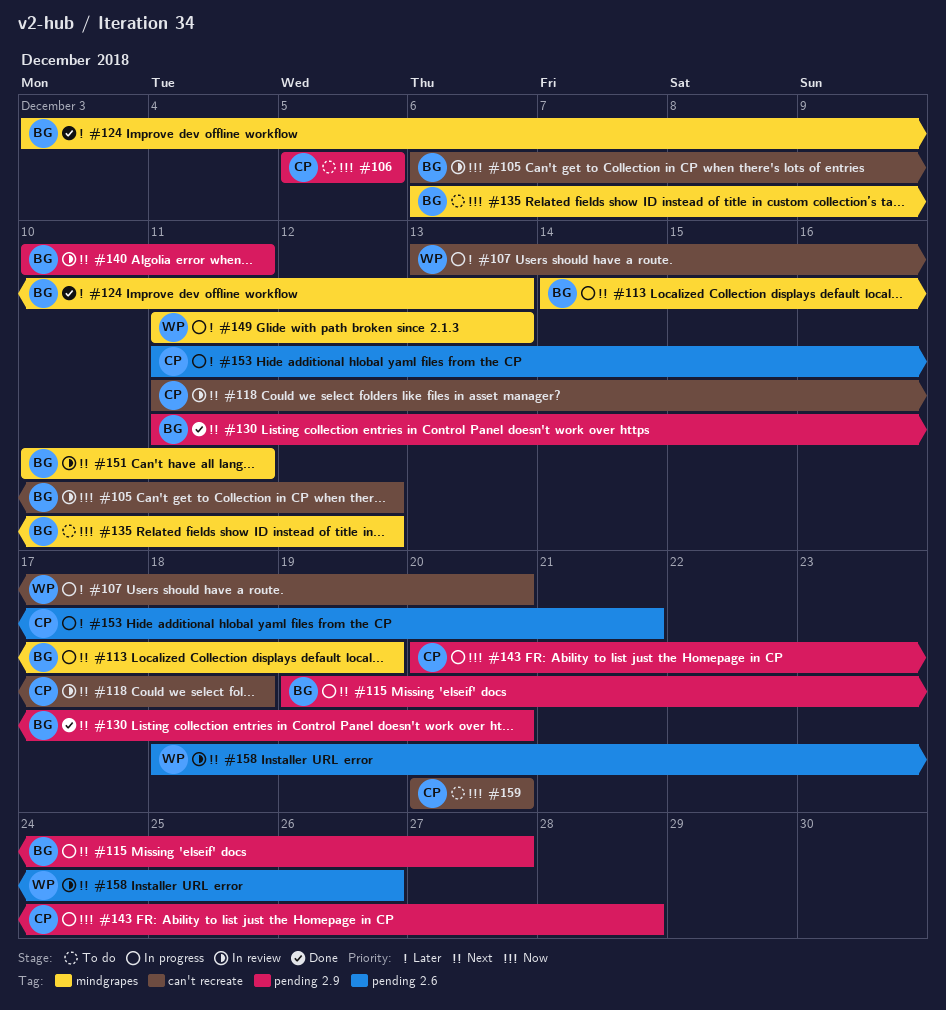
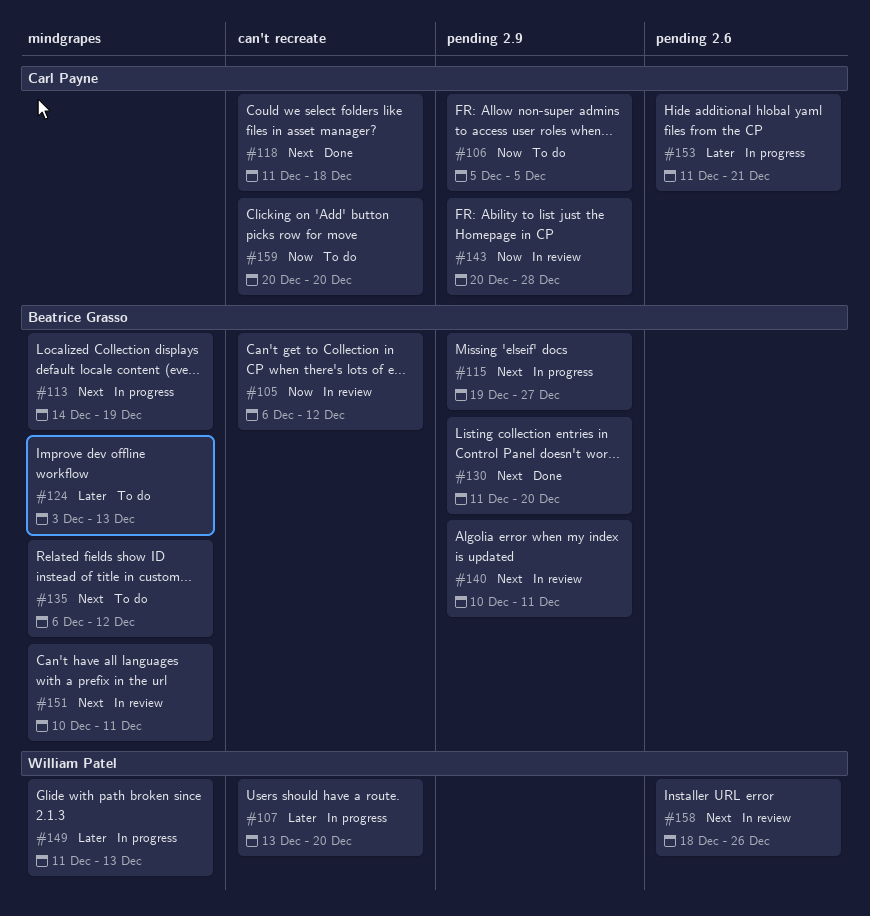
#118, status: In review -> Done
#124, status: Done -> To do
#135, priority: Now -> Next
#143, status: In progress -> In review

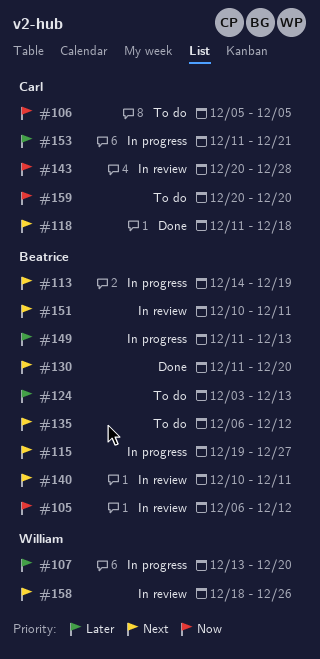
#149, owner: William Patel -> Beatrice Grasso

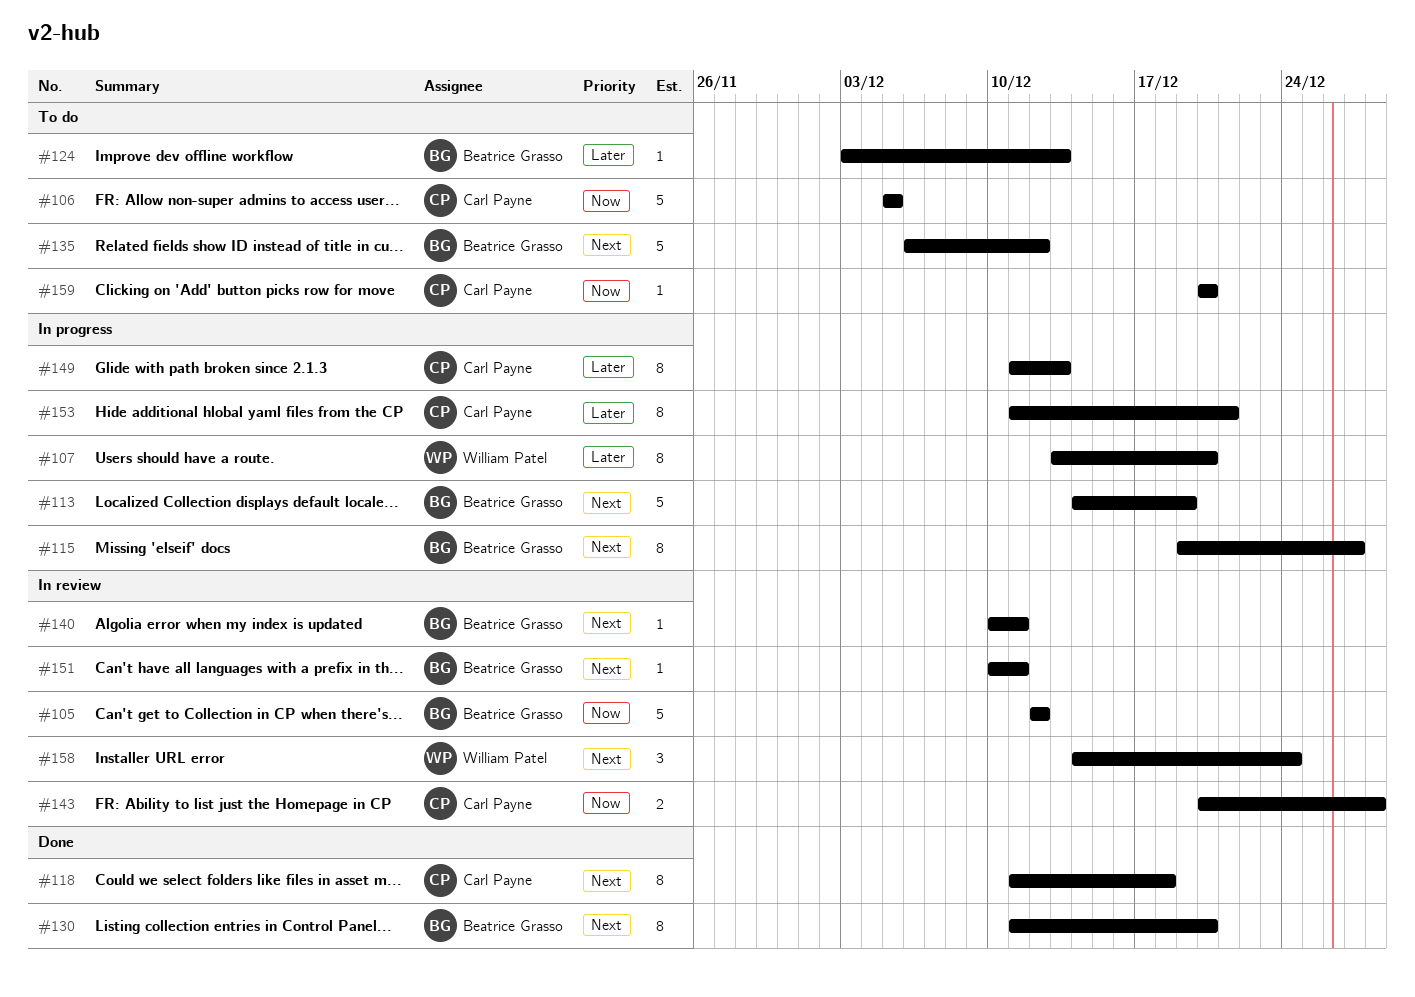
#105, start: Dec 6 -> Dec 12
#149, owner: Beatrice Grasso -> Carl Payne
#158, start: Dec 18 -> Dec 14
#158, due: Dec 26 -> Dec 24

